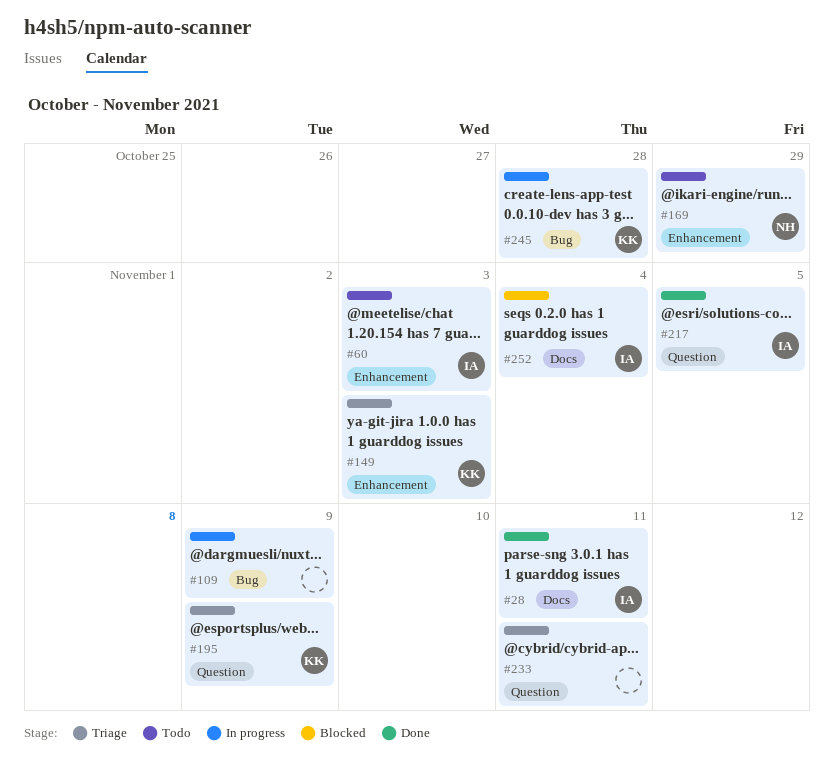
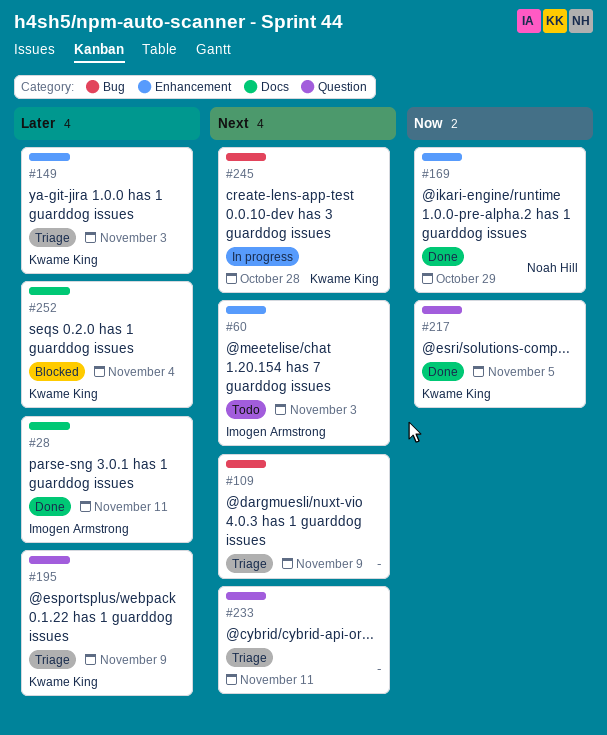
#109, status: In progress -> Triage
#169, status: Todo -> Done
#217, owner: Imogen Armstrong -> Kwame King
#252, owner: Imogen Armstrong -> Kwame King

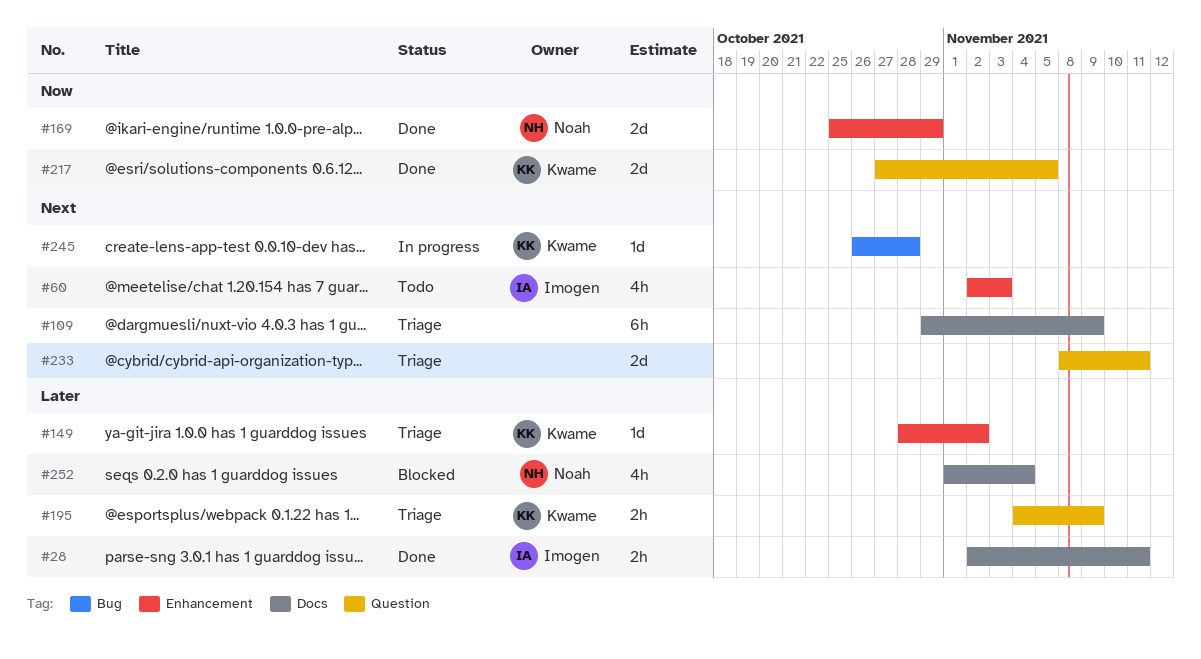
#109, label: Bug -> Docs
#149, due: Nov 3 -> Nov 2
#252, owner: Kwame King -> Noah Hill

